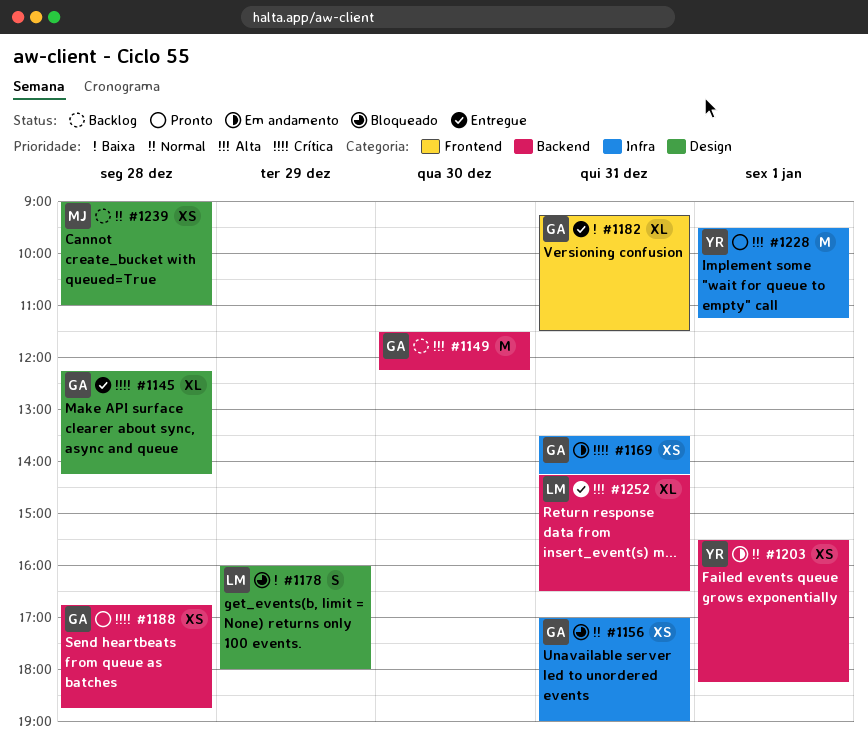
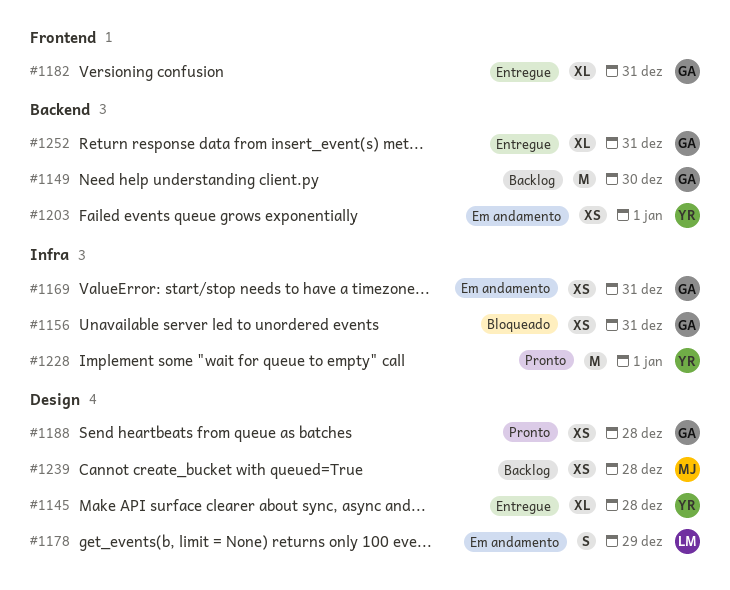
#1145, owner: GA -> YR
#1178, status: Bloqueado -> Em andamento
#1188, label: Backend -> Design
#1252, owner: LM -> GA

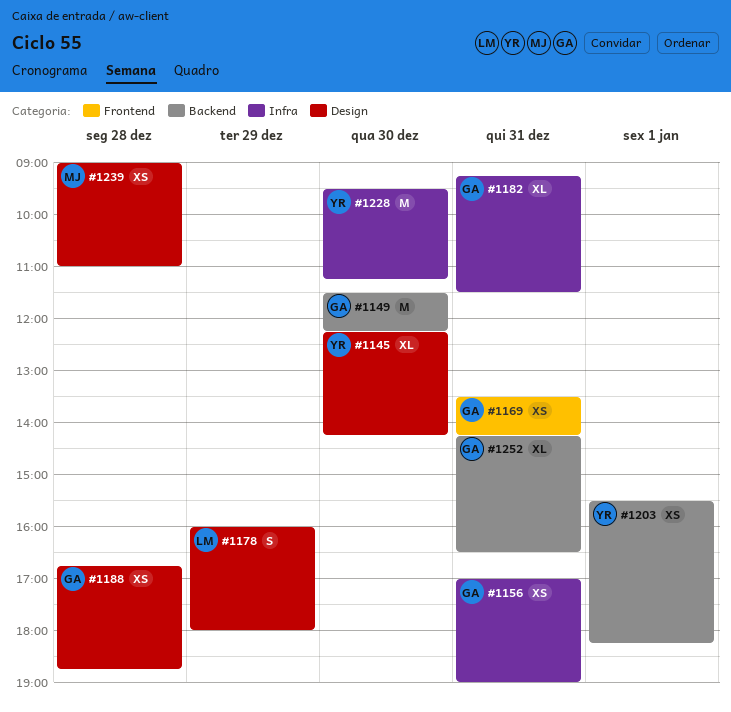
#1145, day: Dec 28 -> Dec 30
#1169, label: Infra -> Frontend
#1182, label: Frontend -> Infra
#1228, day: Jan 1 -> Dec 30

